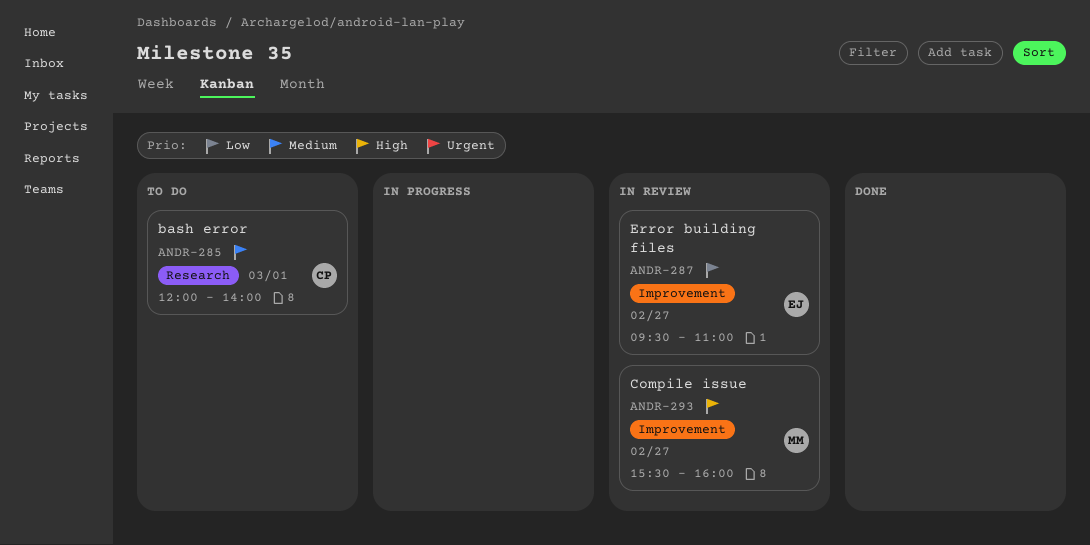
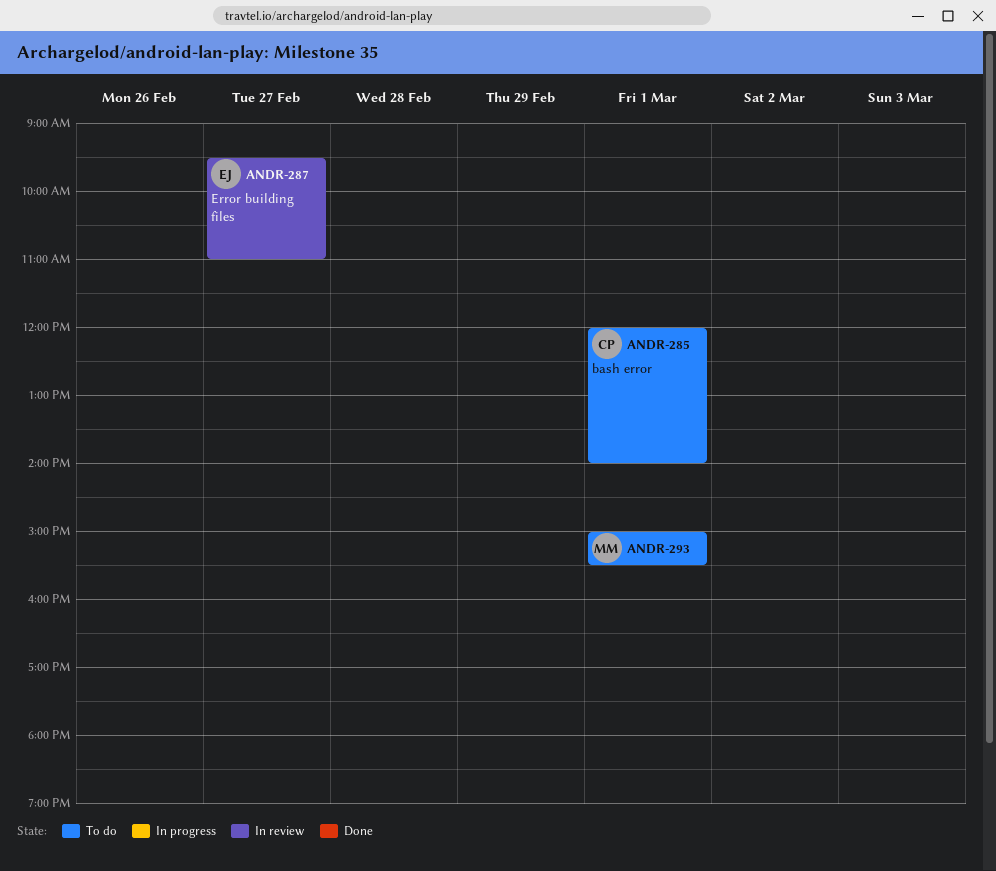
ANDR-293, status: In review -> To do
ANDR-293, day: Feb 27 -> Mar 1
ANDR-293, begins: 15:30 -> 15:00
ANDR-293, ends: 16:00 -> 15:30

